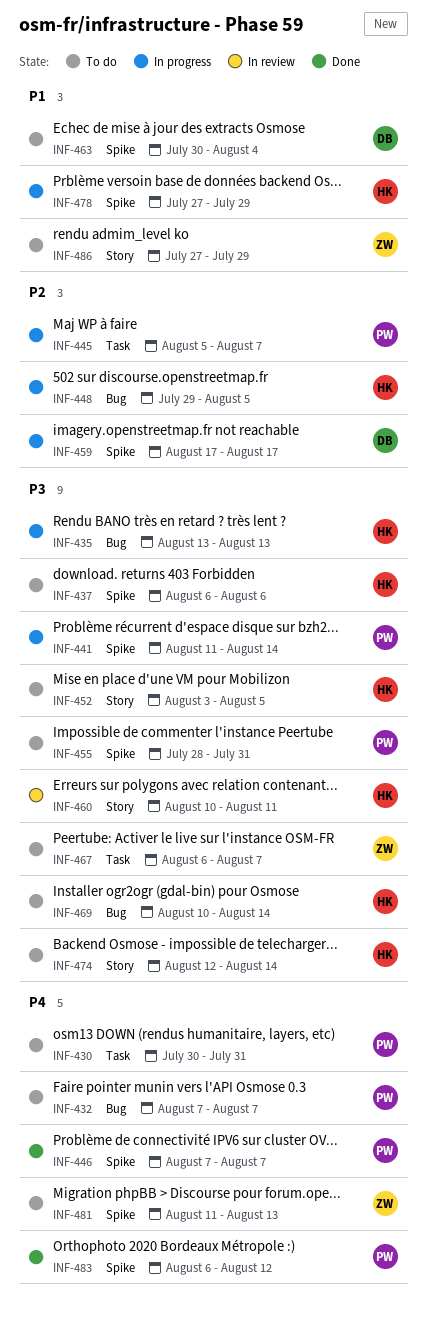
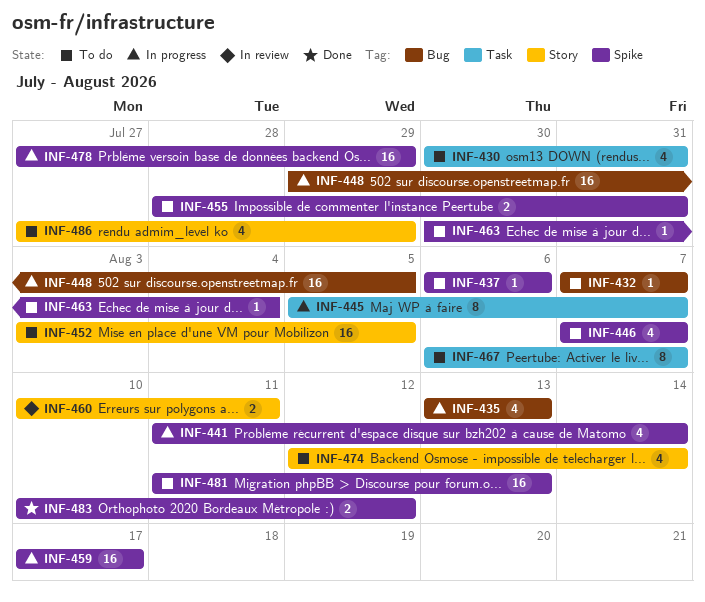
INF-446, status: Done -> To do
INF-469: present -> none
INF-483, start: Aug 6 -> Aug 10

